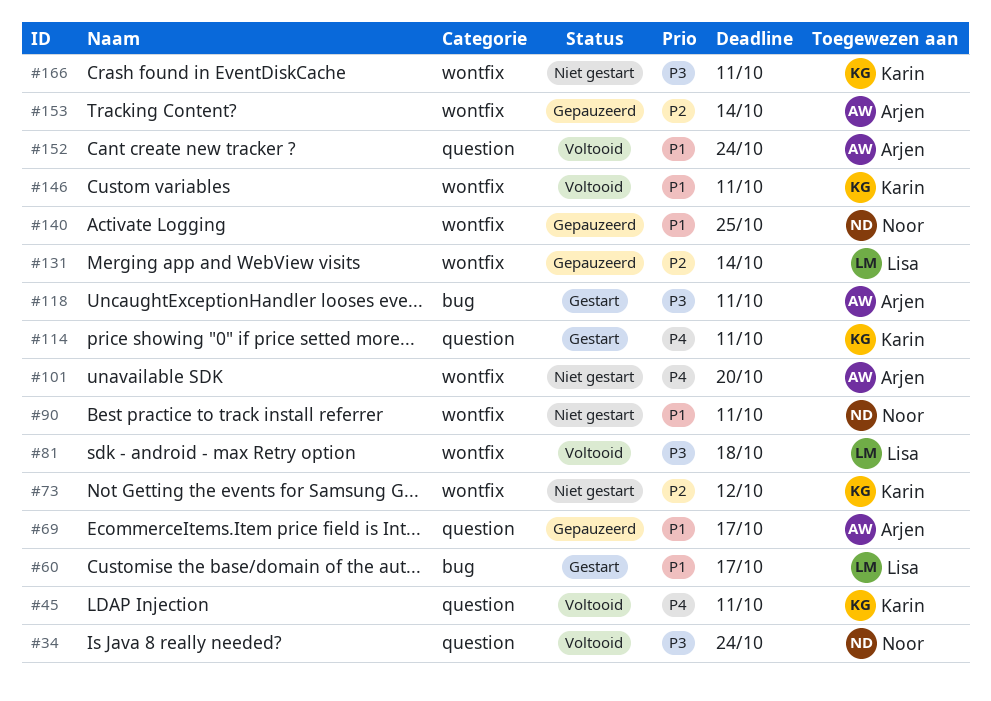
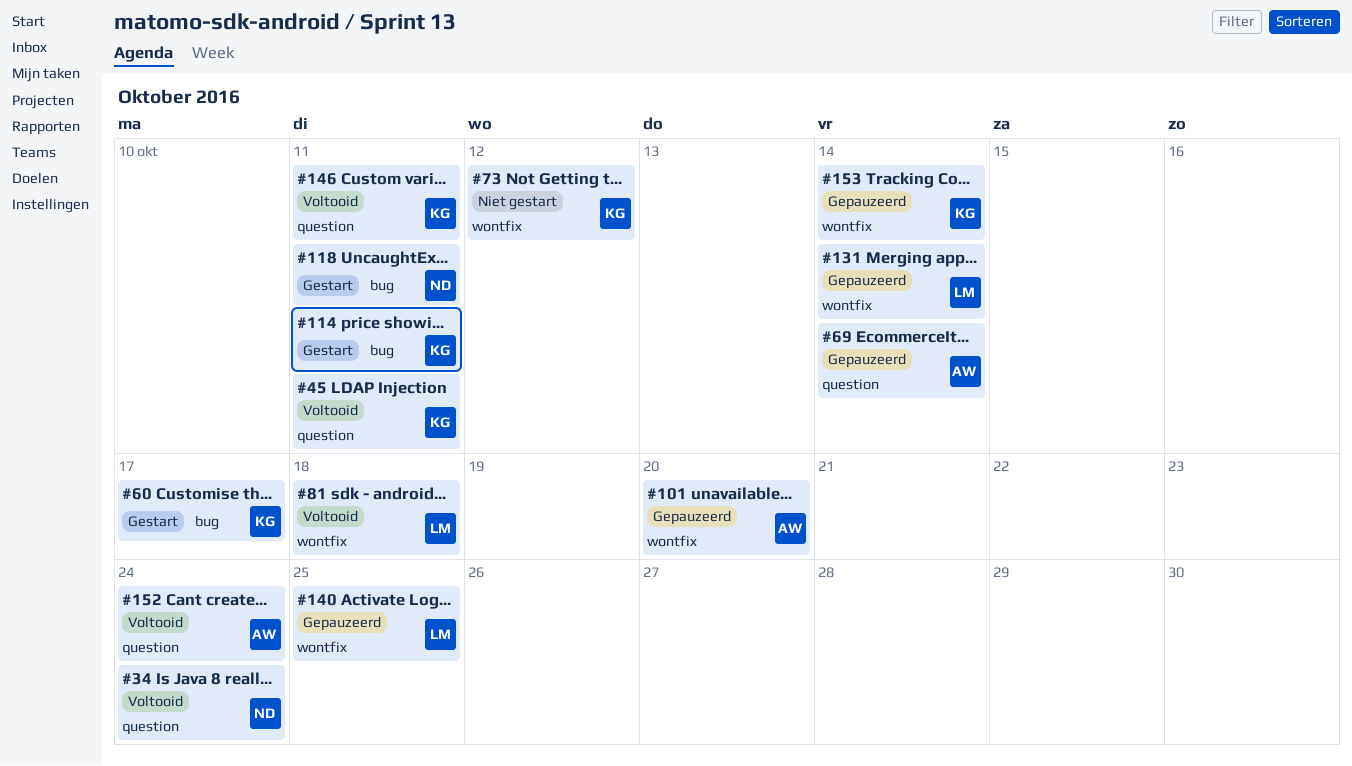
#60, owner: Lisa -> Karin
#69, due: Oct 17 -> Oct 14
#90: present -> none
#101, status: Niet gestart -> Gepauzeerd
#114, label: question -> bug
#118, owner: Arjen -> Noor
#140, owner: Noor -> Lisa
#146, label: wontfix -> question
#153, owner: Arjen -> Karin
#166: present -> none

